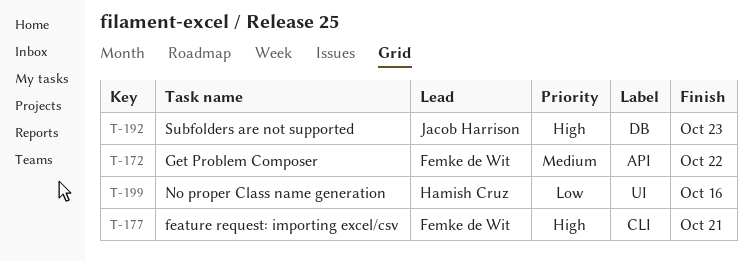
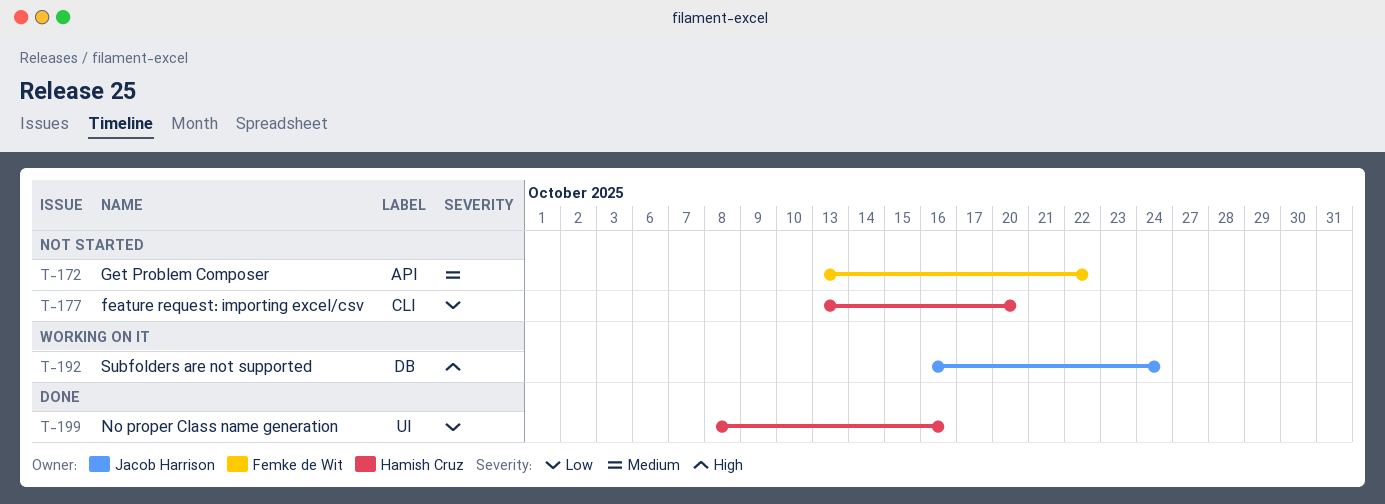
T-177, owner: Femke de Wit -> Hamish Cruz
T-177, priority: High -> Low
T-177, due: Oct 21 -> Oct 20
T-192, due: Oct 23 -> Oct 24

